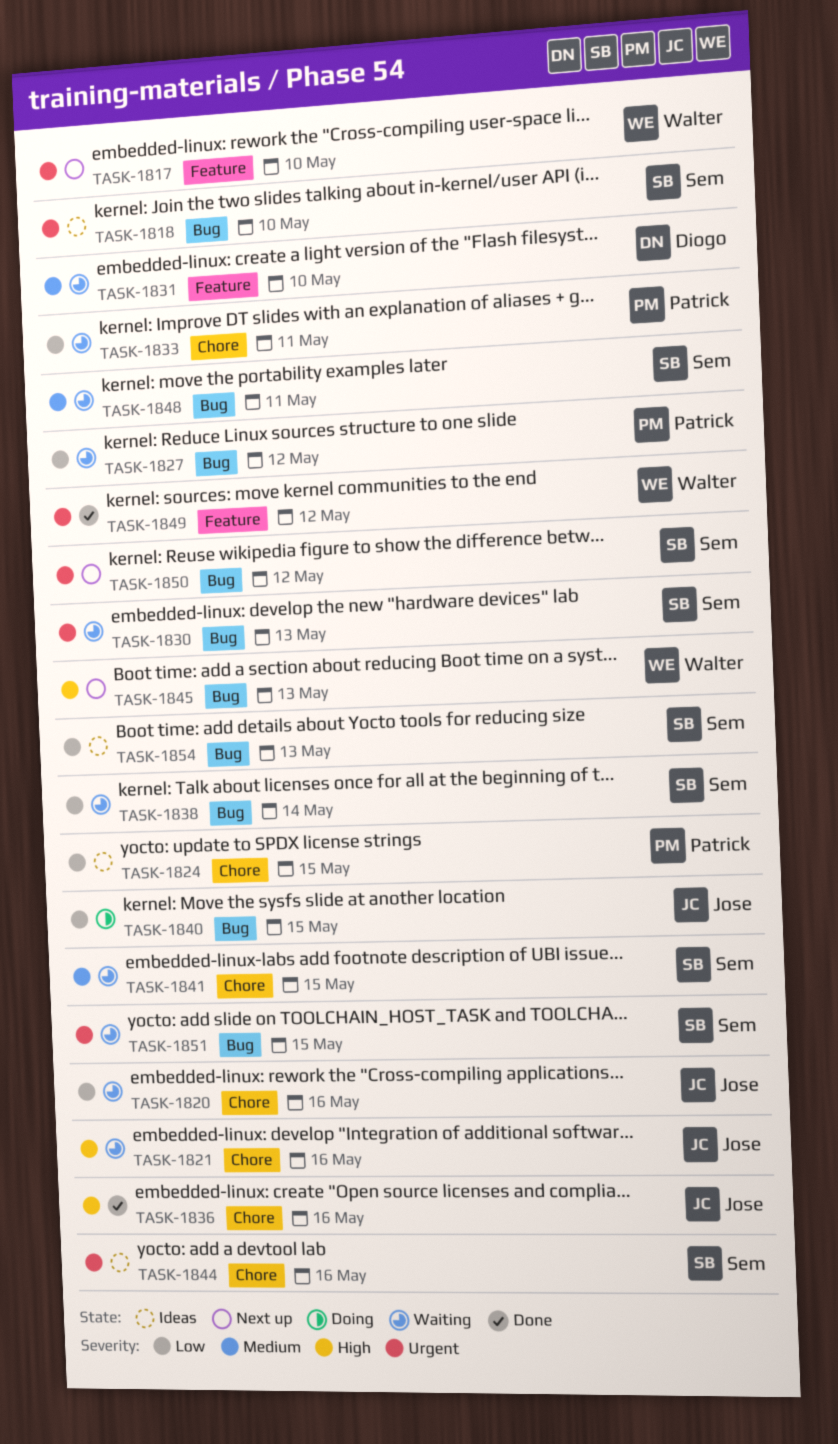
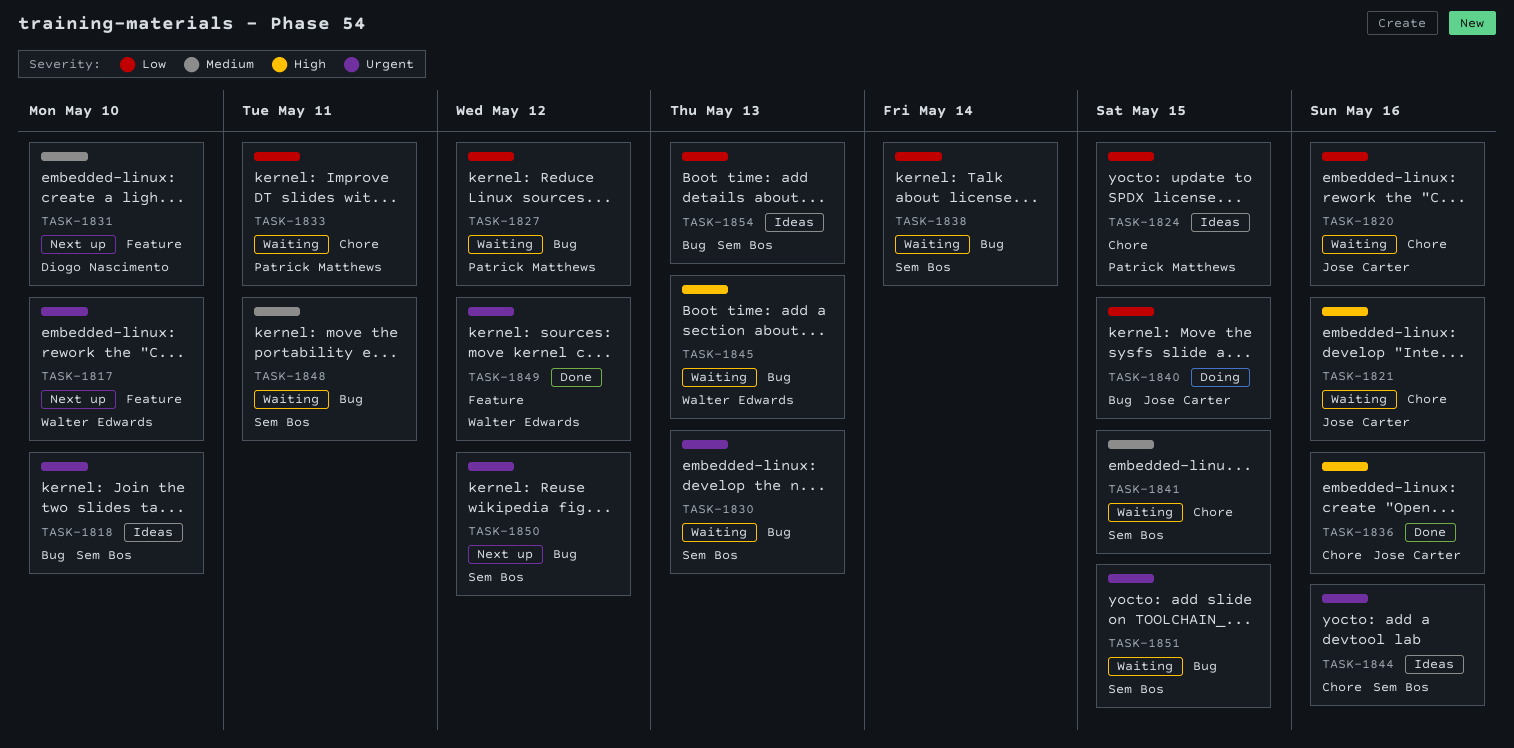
TASK-1831, status: Waiting -> Next up
TASK-1845, status: Next up -> Waiting

